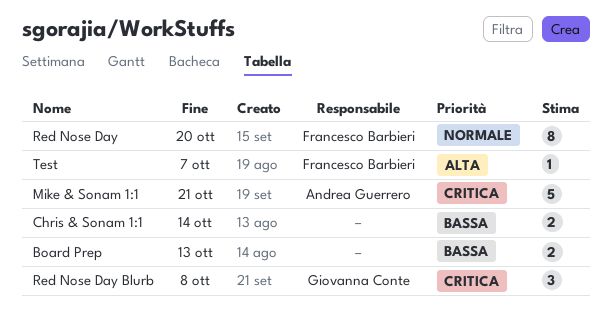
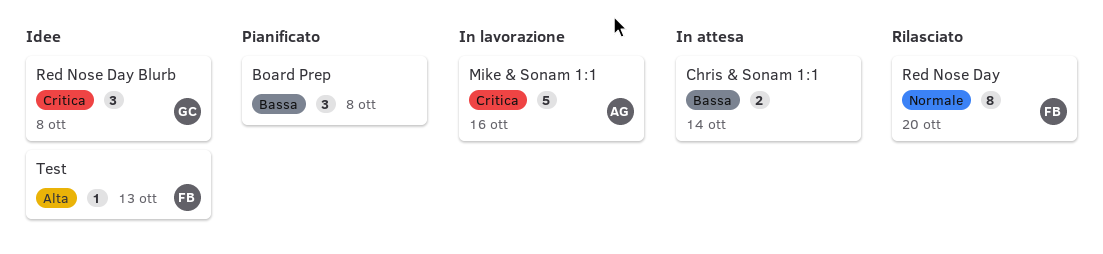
Board Prep, estimate: 2 -> 3
Board Prep, due: Oct 13 -> Oct 8
Mike & Sonam 1:1, due: Oct 21 -> Oct 16
Test, due: Oct 7 -> Oct 13

